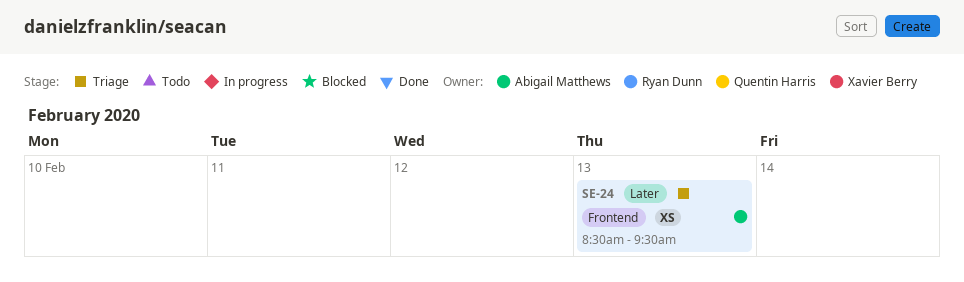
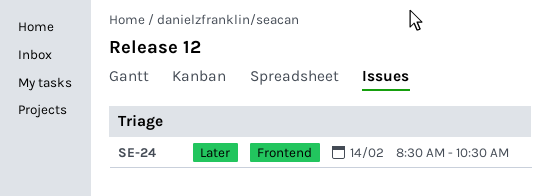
SE-24, day: Feb 13 -> Feb 14
SE-24, ends: 09:30 -> 10:30

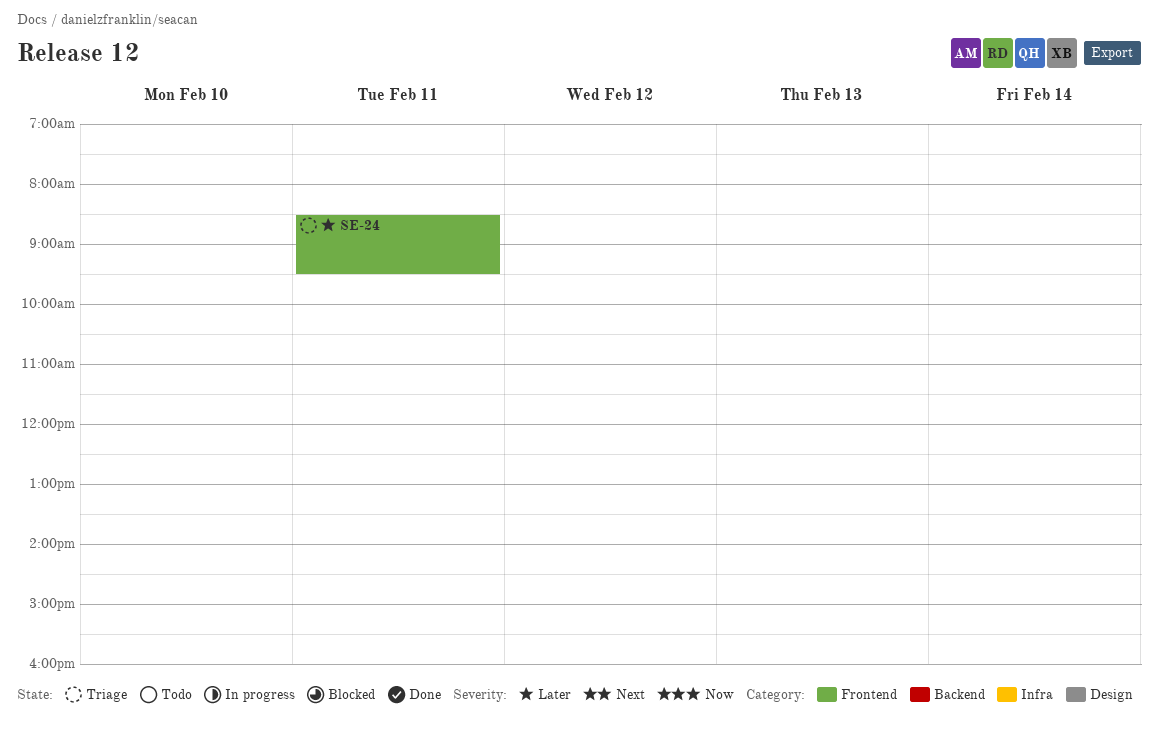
SE-24, day: Feb 14 -> Feb 11
SE-24, ends: 10:30 -> 09:30

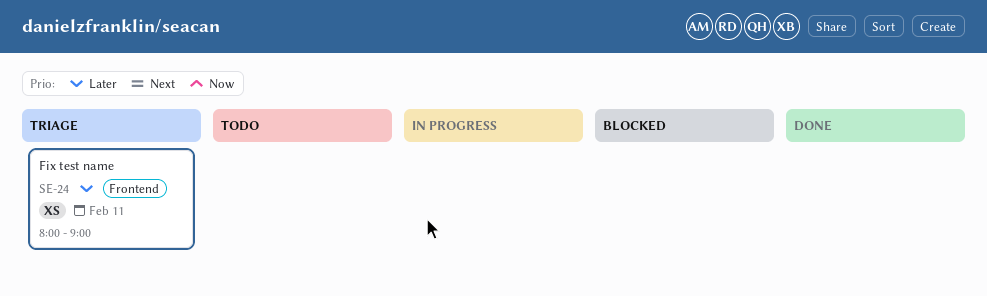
SE-24, begins: 08:30 -> 08:00
SE-24, ends: 09:30 -> 09:00

